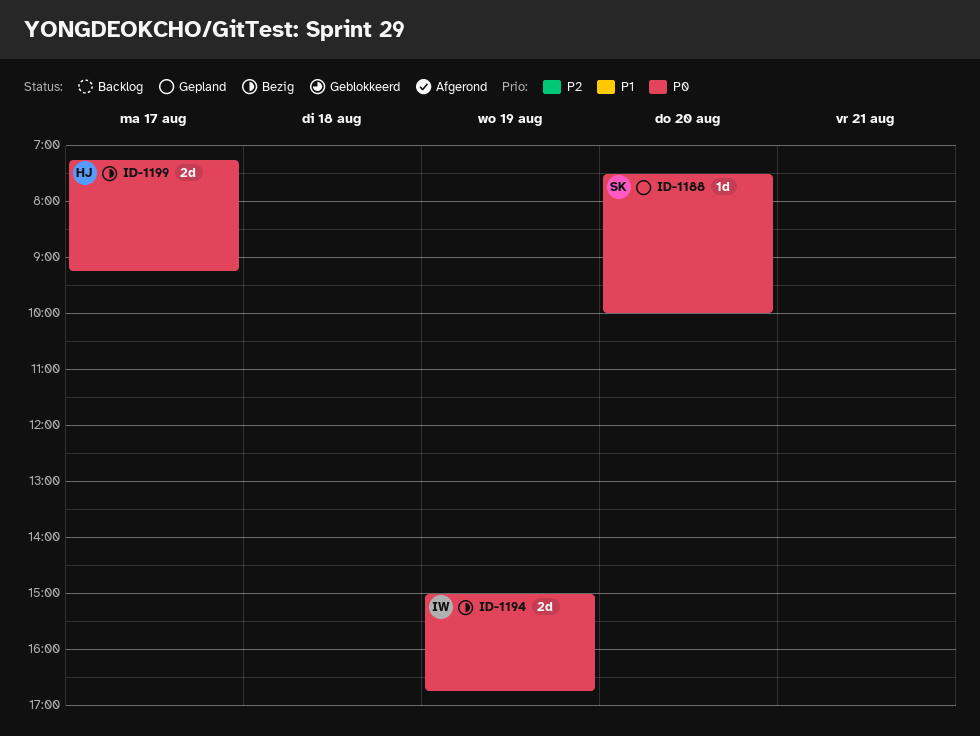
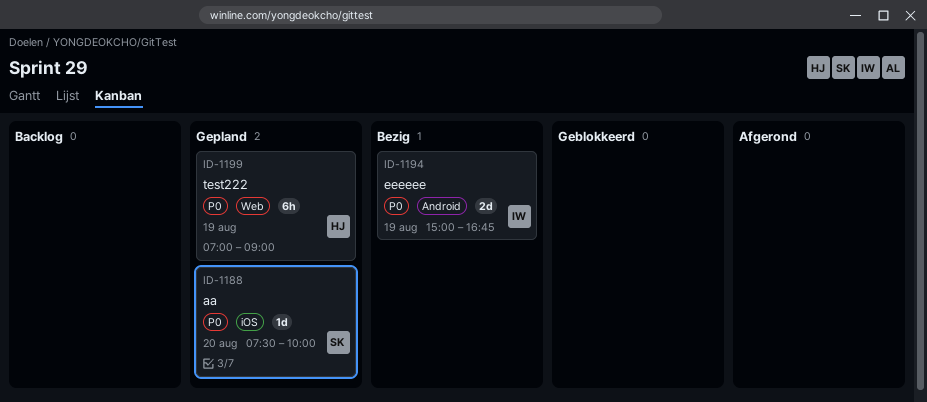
ID-1199, status: Bezig -> Gepland
ID-1199, estimate: 2d -> 6h
ID-1199, day: Aug 17 -> Aug 19
ID-1199, begins: 07:15 -> 07:00
ID-1199, ends: 09:15 -> 09:00

